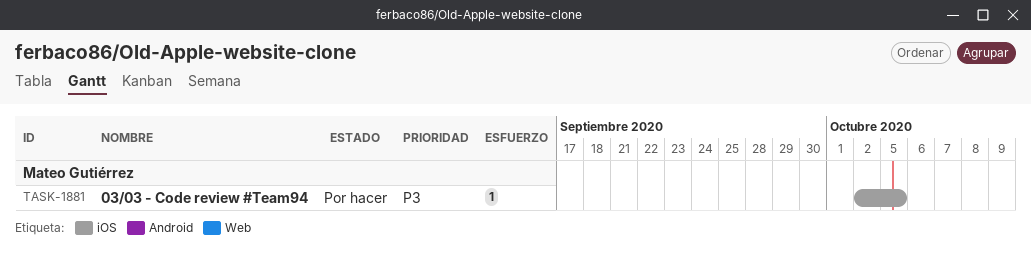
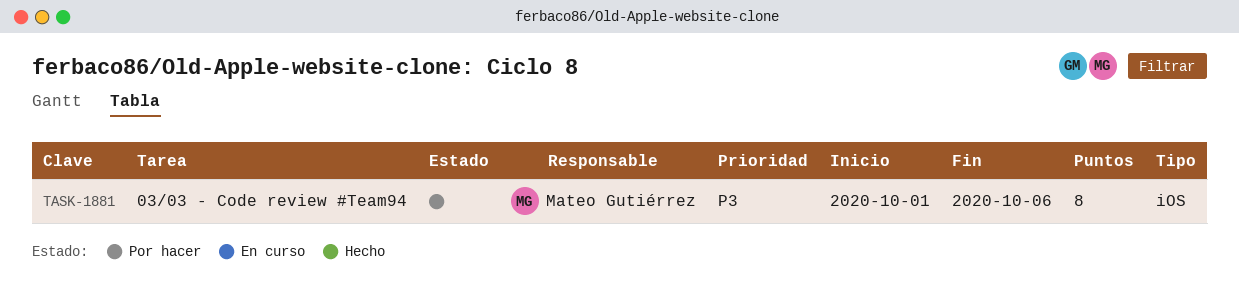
TASK-1881, estimate: 1 -> 8
TASK-1881, start: Oct 2 -> Oct 1
TASK-1881, due: Oct 5 -> Oct 6

